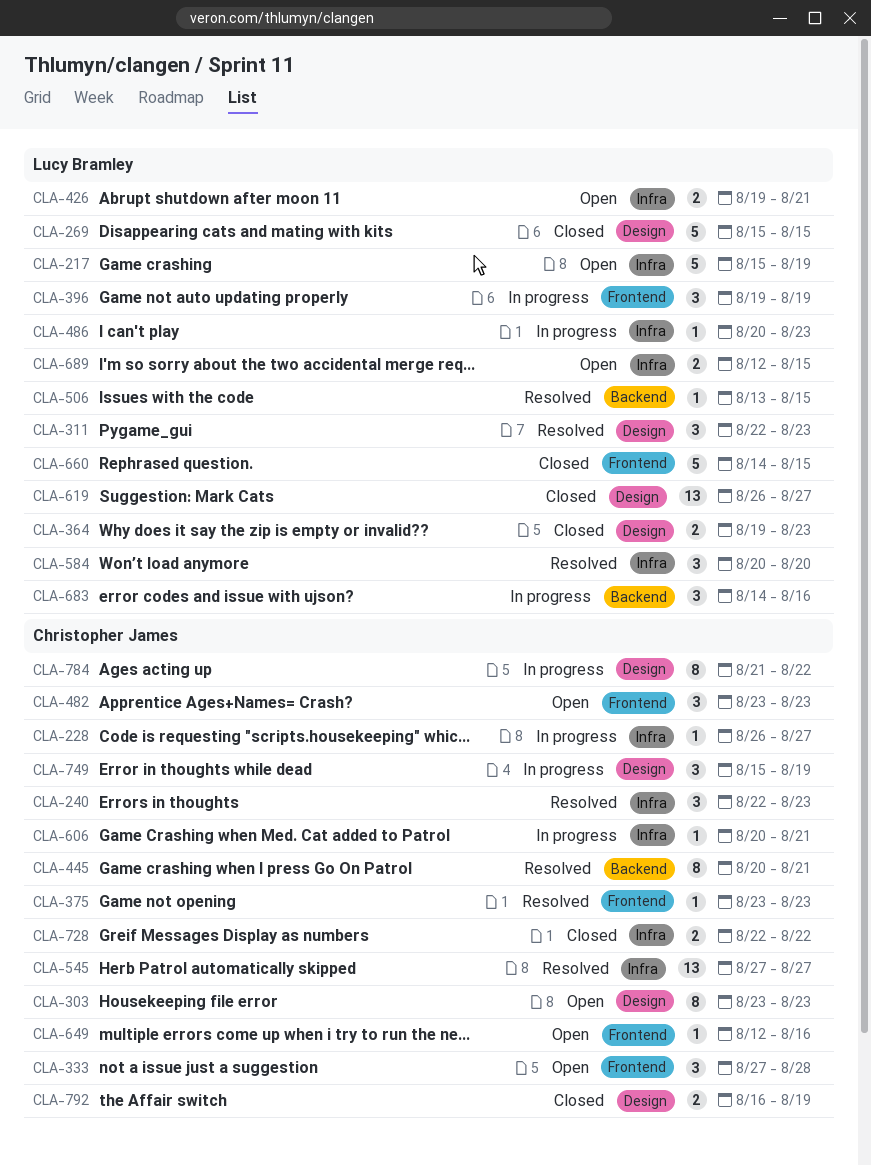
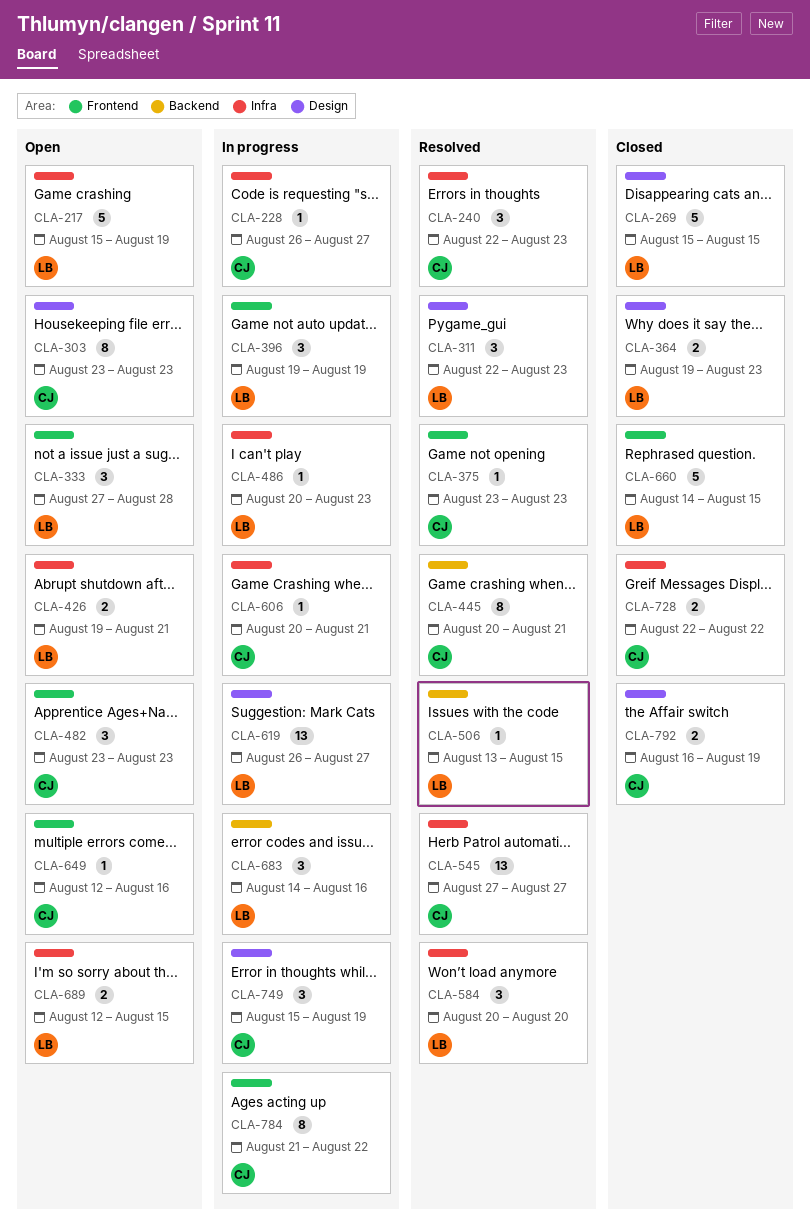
CLA-333, owner: Christopher James -> Lucy Bramley
CLA-619, status: Closed -> In progress
CLA-784, label: Design -> Frontend

